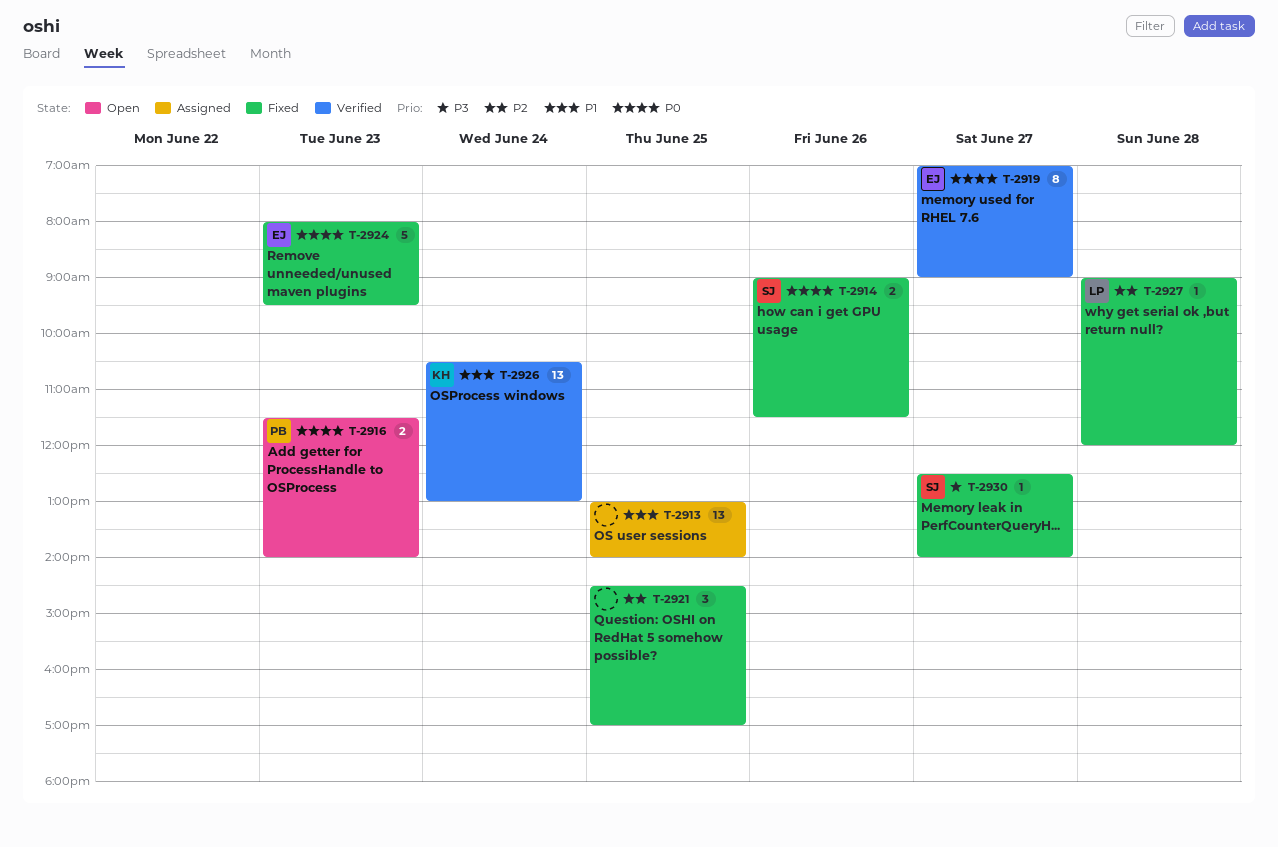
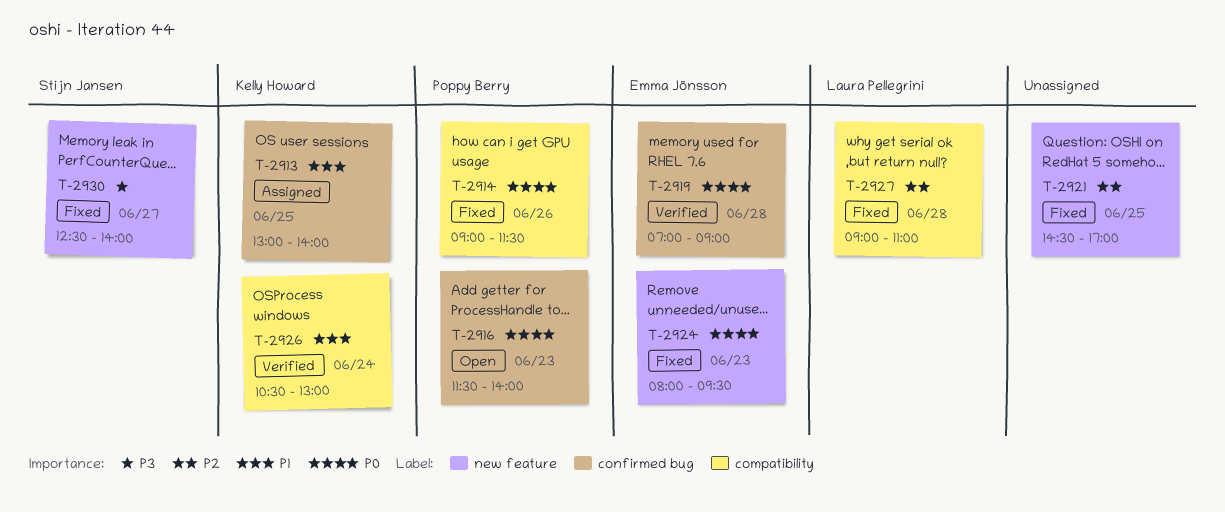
T-2913, owner: none -> Kelly Howard
T-2914, owner: Stijn Jansen -> Poppy Berry
T-2919, day: Jun 27 -> Jun 28
T-2927, ends: 12:00 -> 11:00

